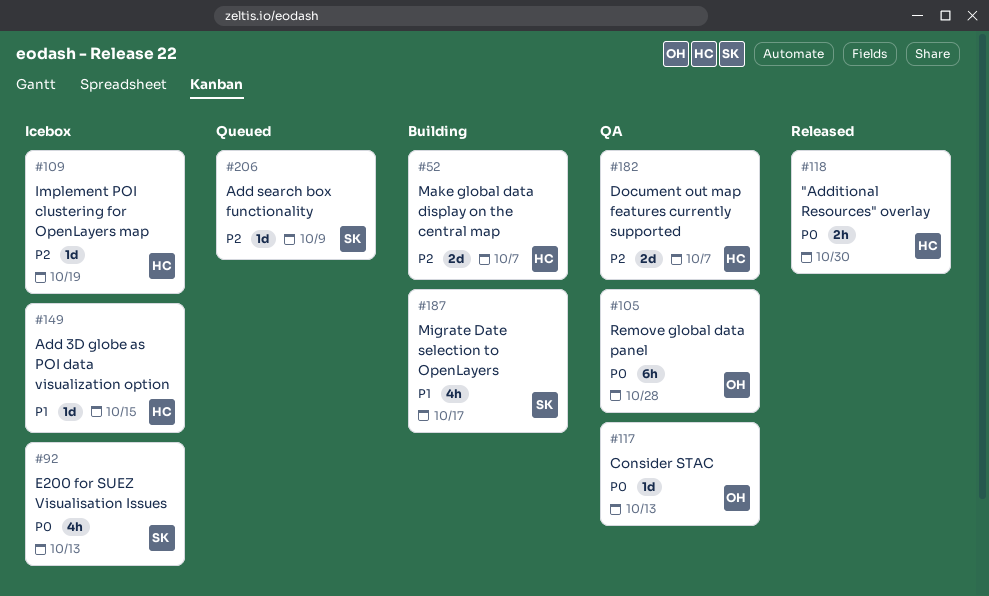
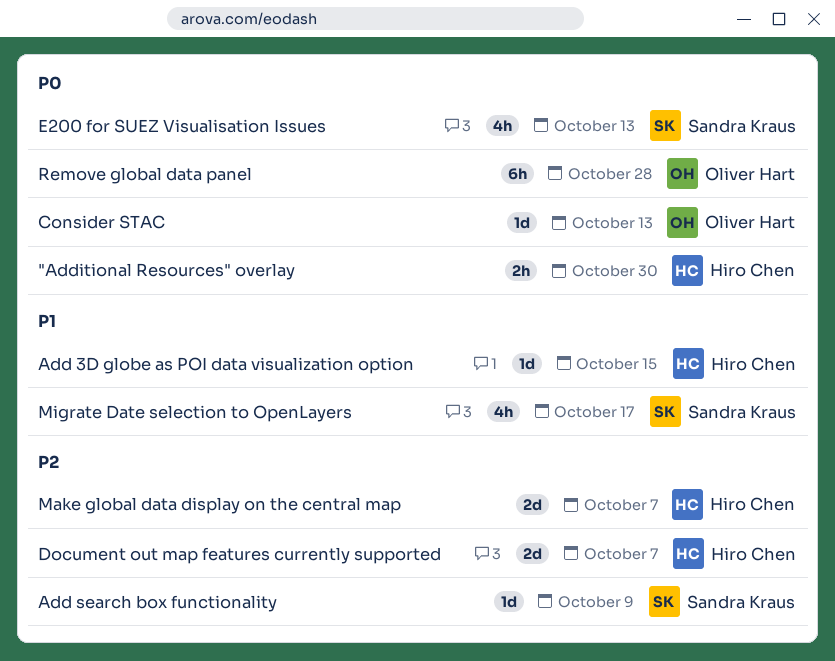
Implement POI clustering for OpenLayers map: present -> none

